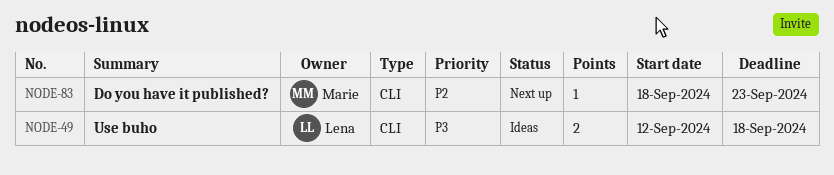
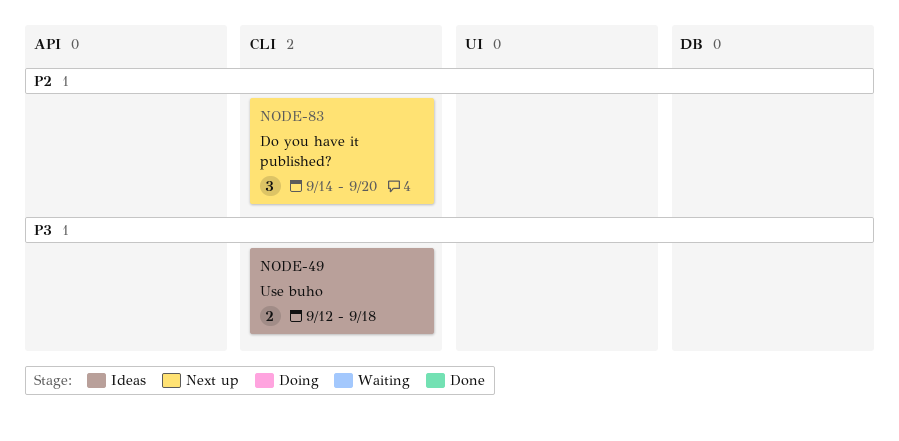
NODE-83, estimate: 1 -> 3
NODE-83, start: Sep 18 -> Sep 14
NODE-83, due: Sep 23 -> Sep 20

